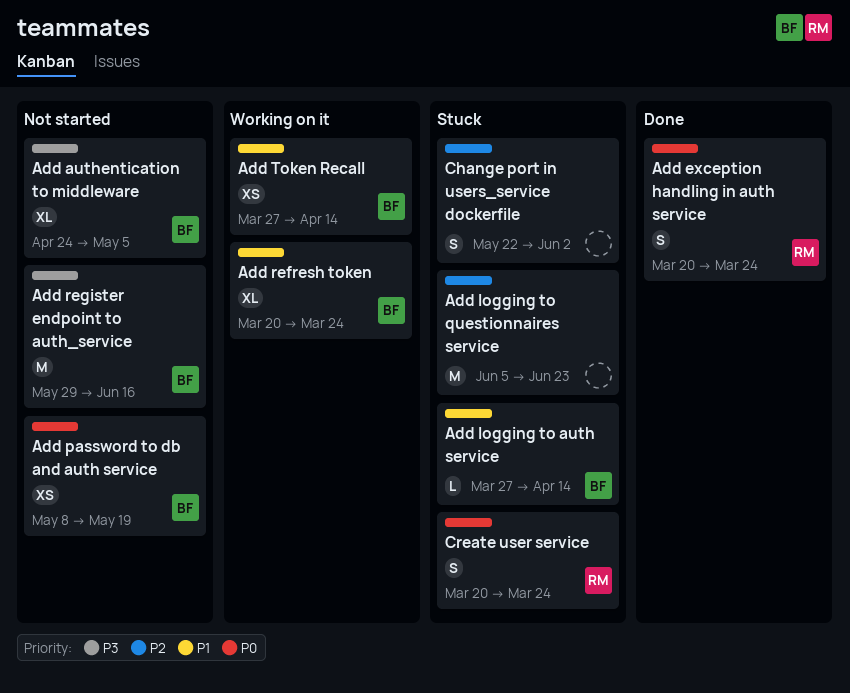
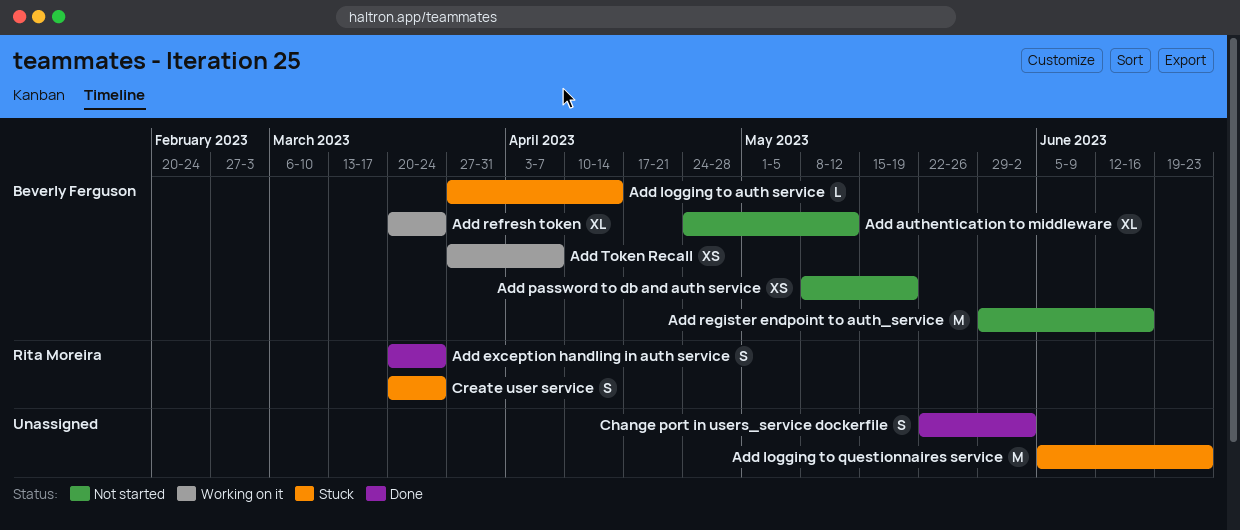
Add authentication to middleware, due: May 5 -> May 12
Add Token Recall, due: Apr 14 -> Apr 7
Change port in users_service dockerfile, status: Stuck -> Done

